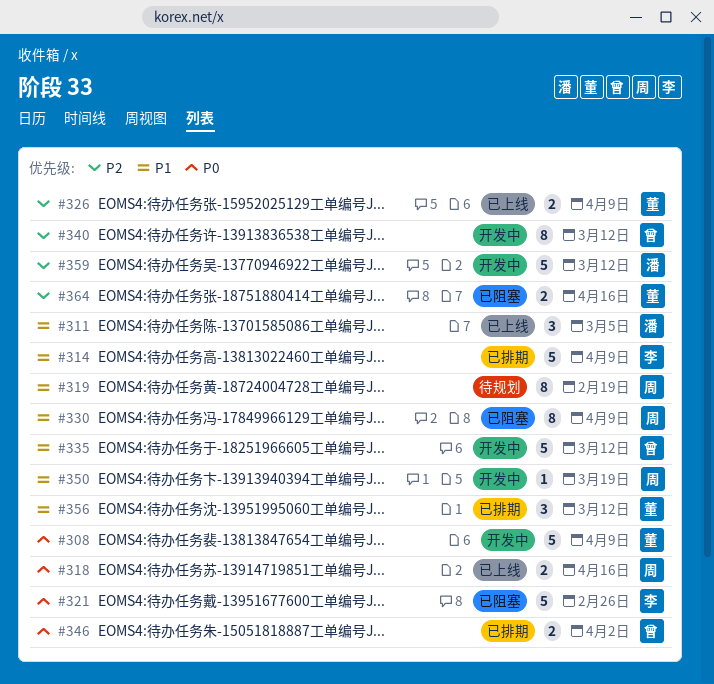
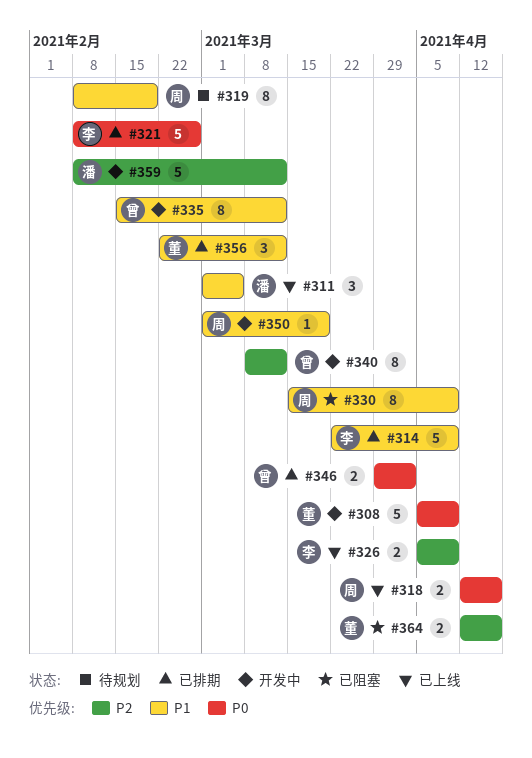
#321, status: 已阻塞 -> 已排期
#326, owner: 董 -> 李
#335, estimate: 5 -> 8

